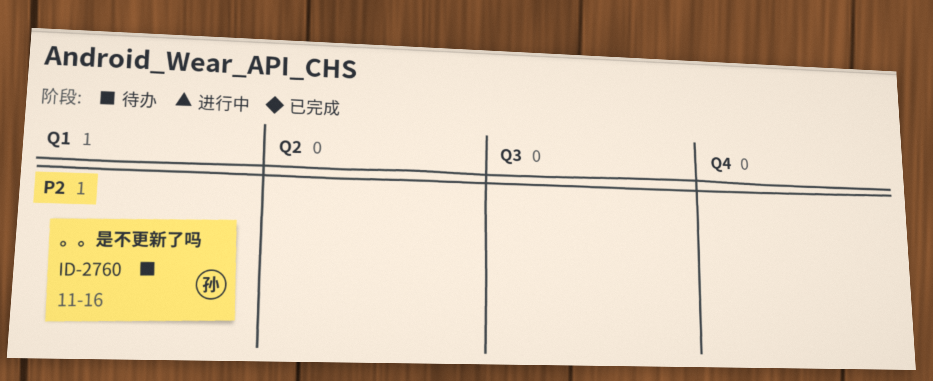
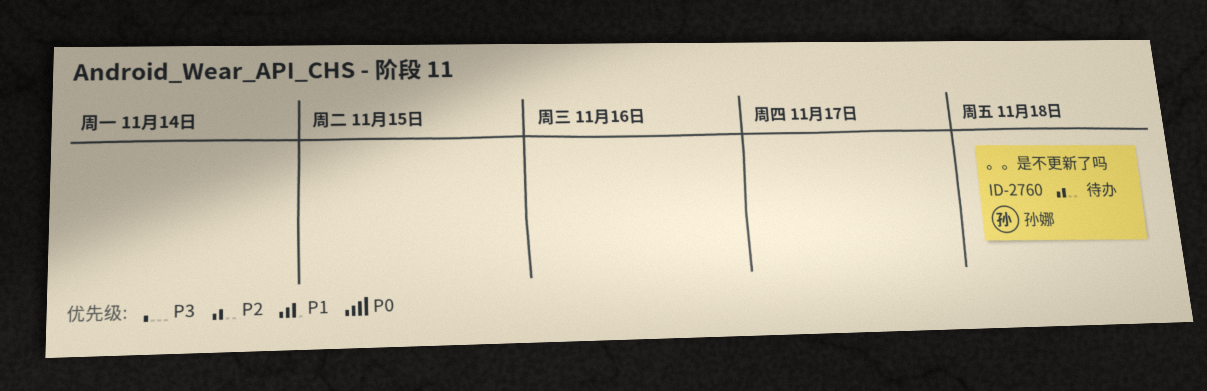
ID-2760, due: Nov 16 -> Nov 18

